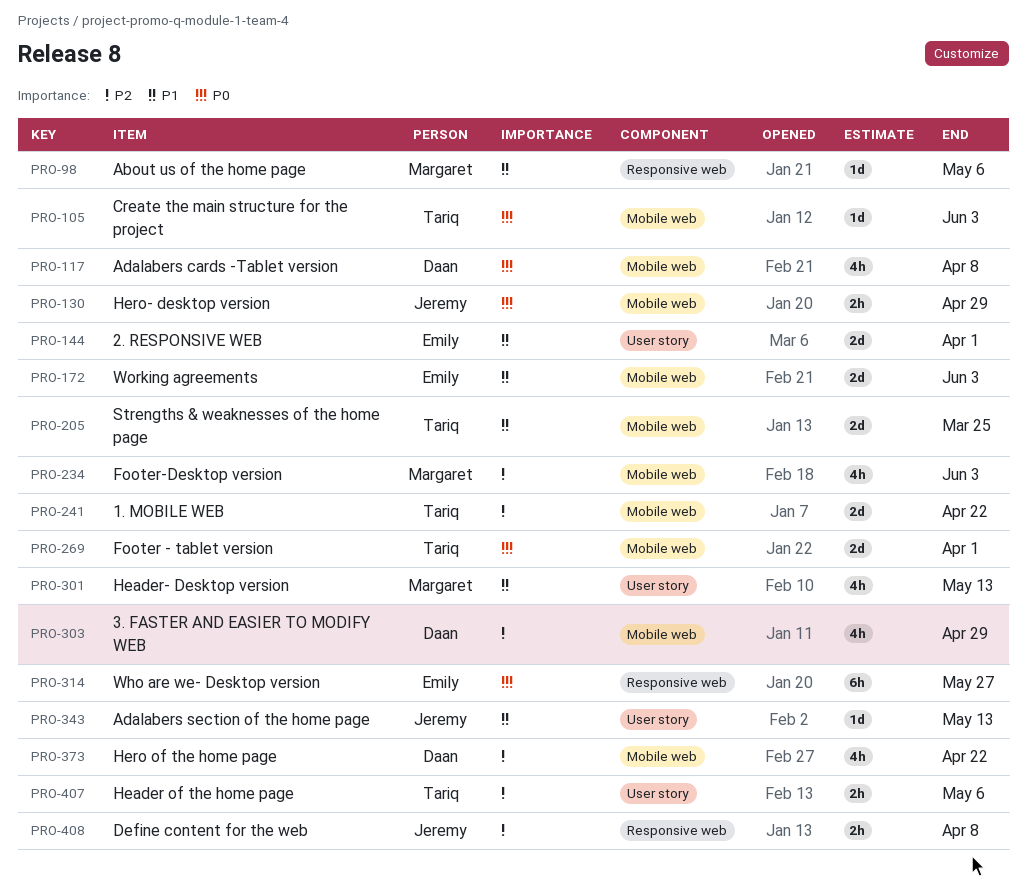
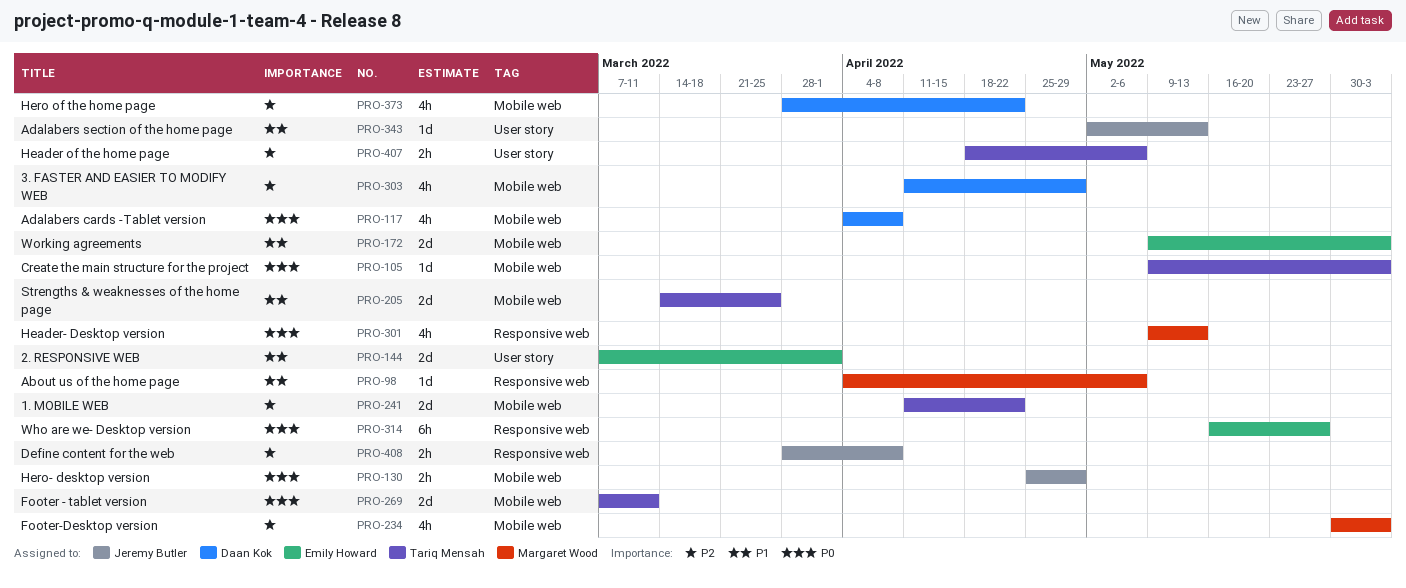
PRO-269, due: Apr 1 -> Mar 11
PRO-301, priority: P1 -> P0
PRO-301, label: User story -> Responsive web

